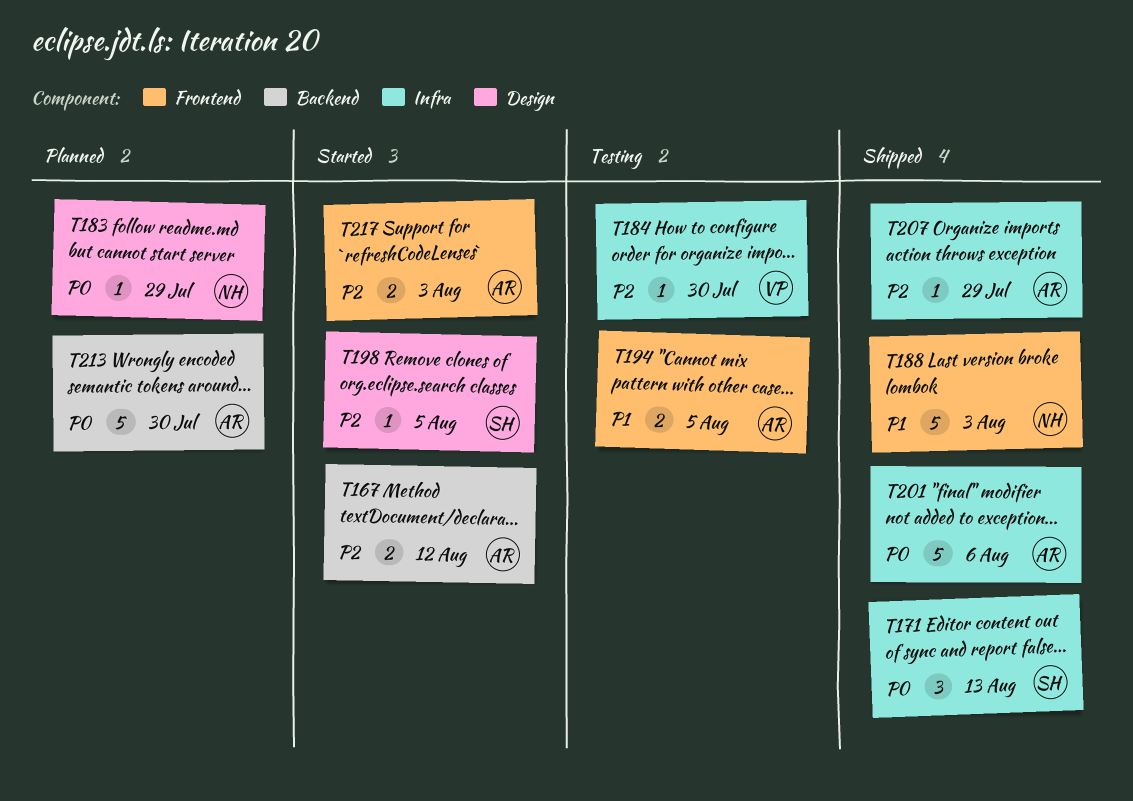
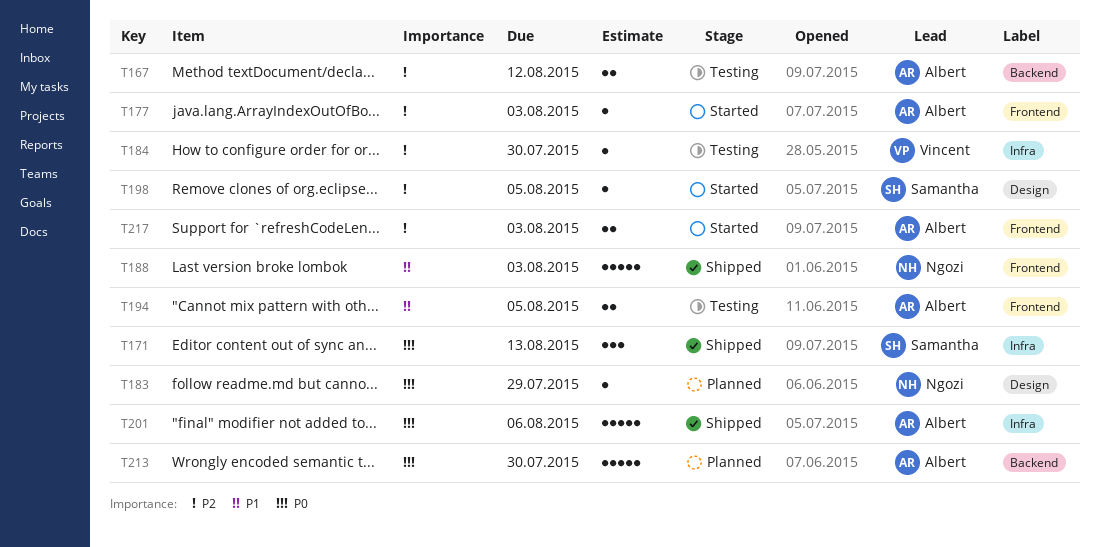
T167, status: Started -> Testing
T177: none -> present
T207: present -> none

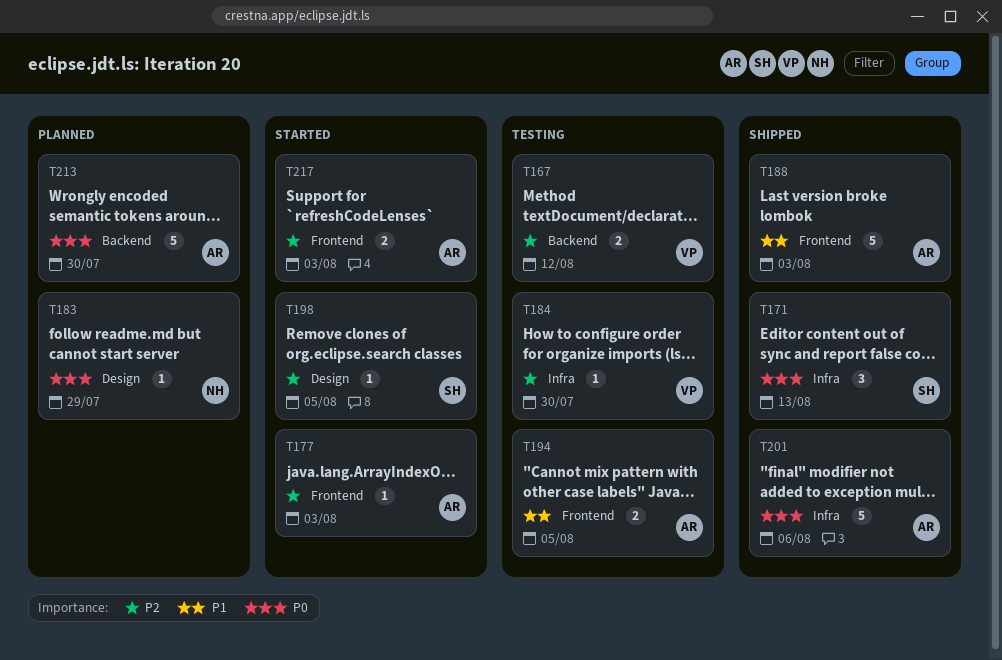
T167, owner: Albert -> Vincent
T188, owner: Ngozi -> Albert

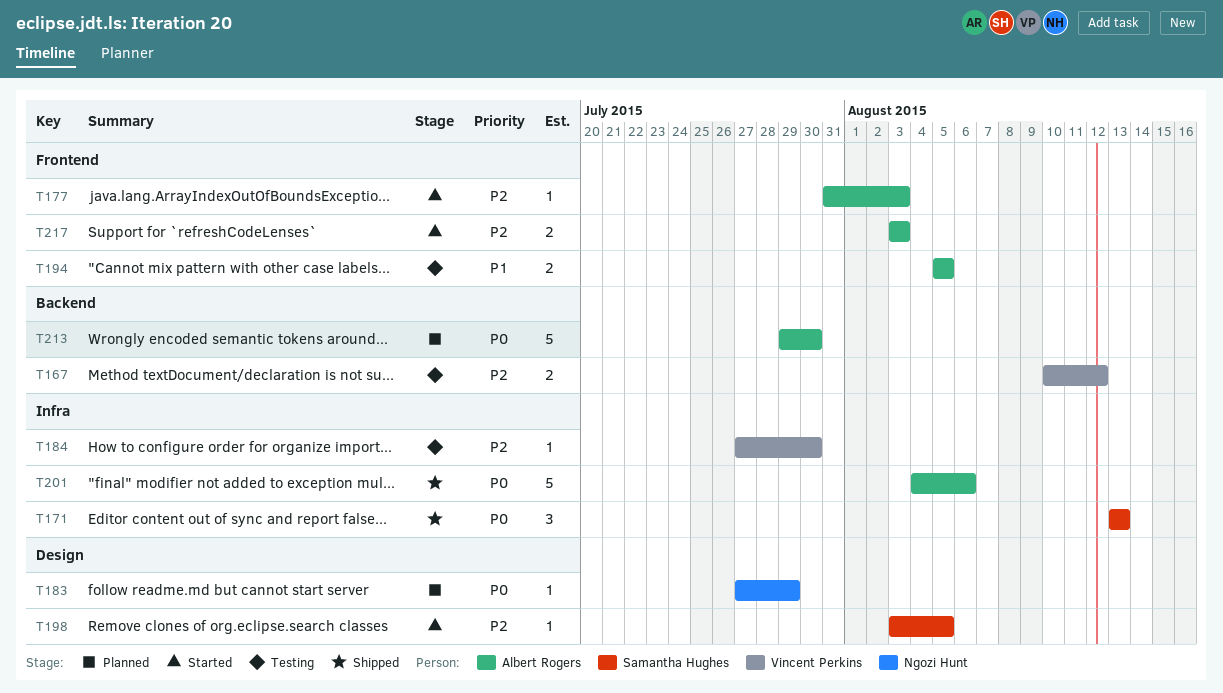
T188: present -> none

